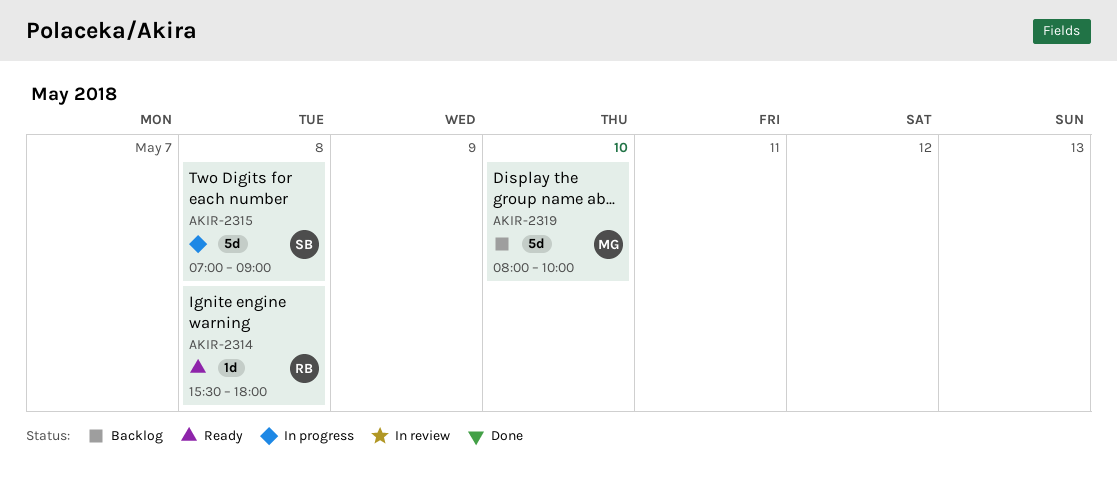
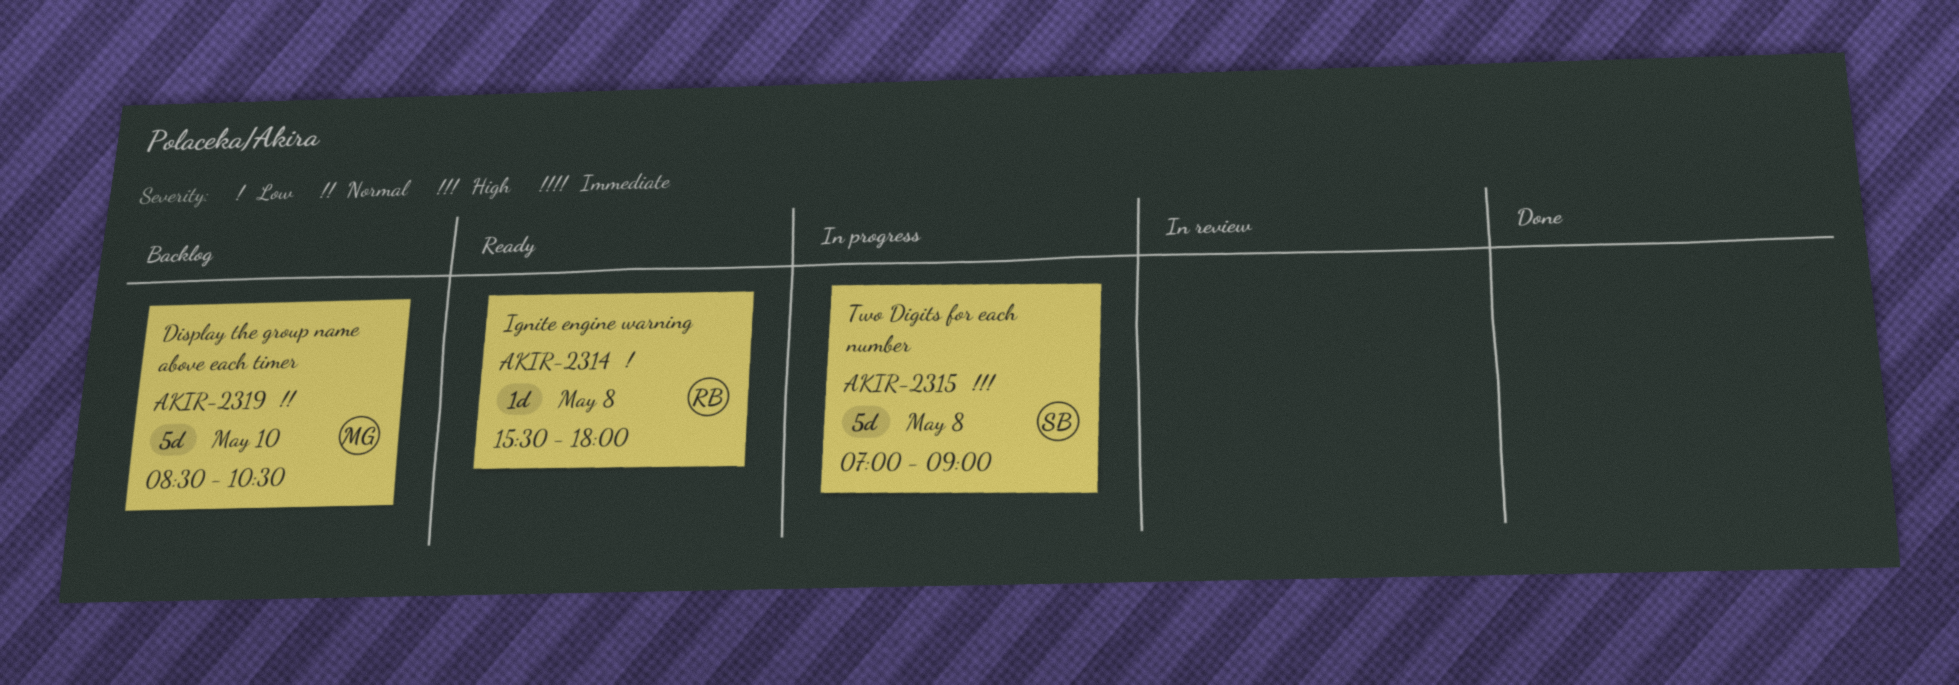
AKIR-2319, begins: 08:00 -> 08:30
AKIR-2319, ends: 10:00 -> 10:30

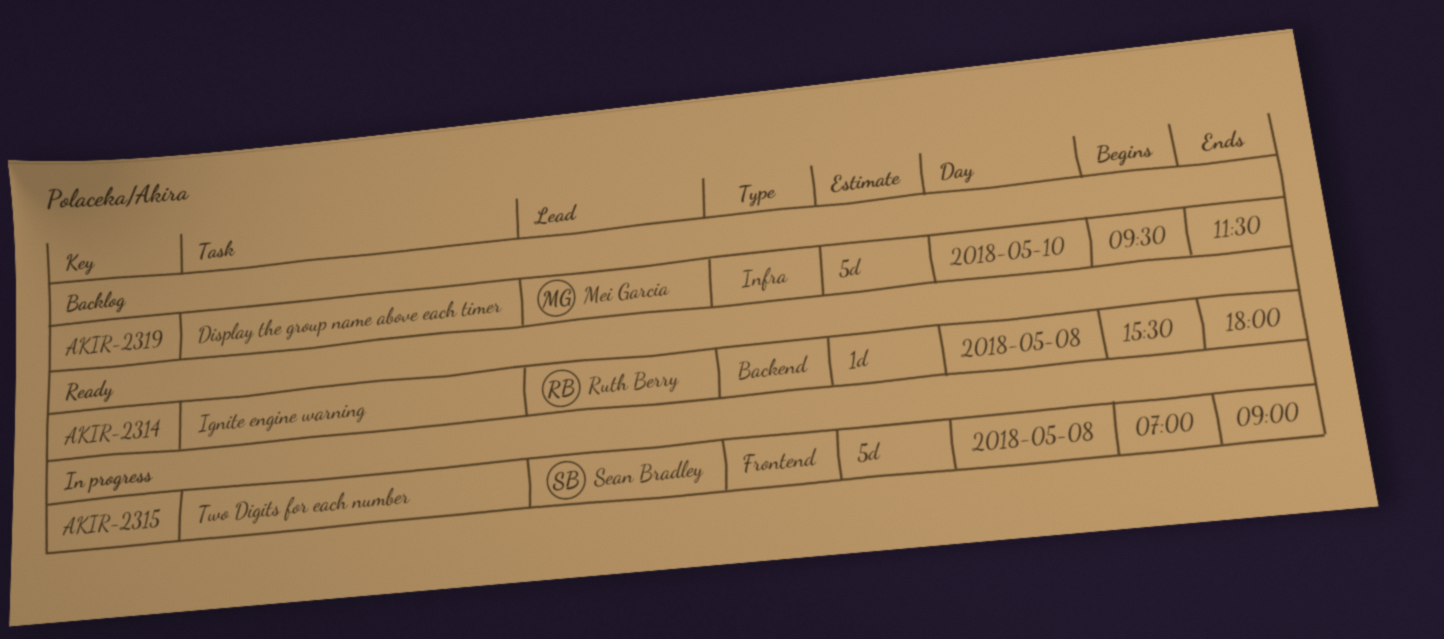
AKIR-2319, begins: 08:30 -> 09:30
AKIR-2319, ends: 10:30 -> 11:30

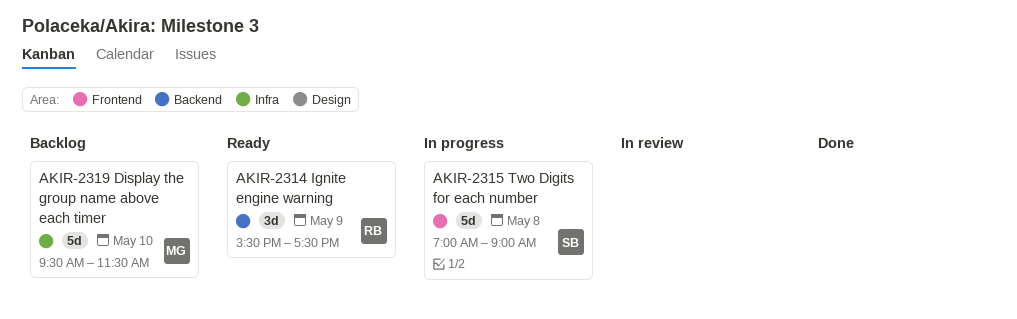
AKIR-2314, estimate: 1d -> 3d
AKIR-2314, day: May 8 -> May 9
AKIR-2314, ends: 18:00 -> 17:30

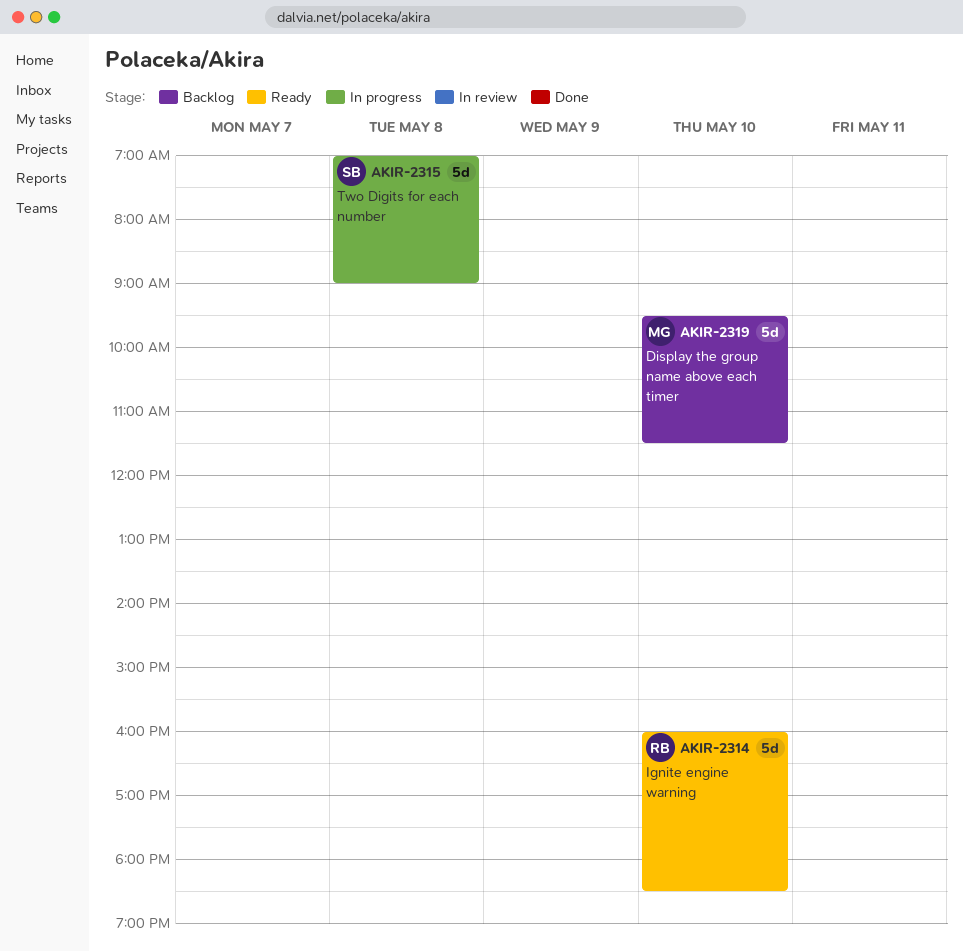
AKIR-2314, estimate: 3d -> 5d
AKIR-2314, day: May 9 -> May 10
AKIR-2314, begins: 15:30 -> 16:00
AKIR-2314, ends: 17:30 -> 18:30

